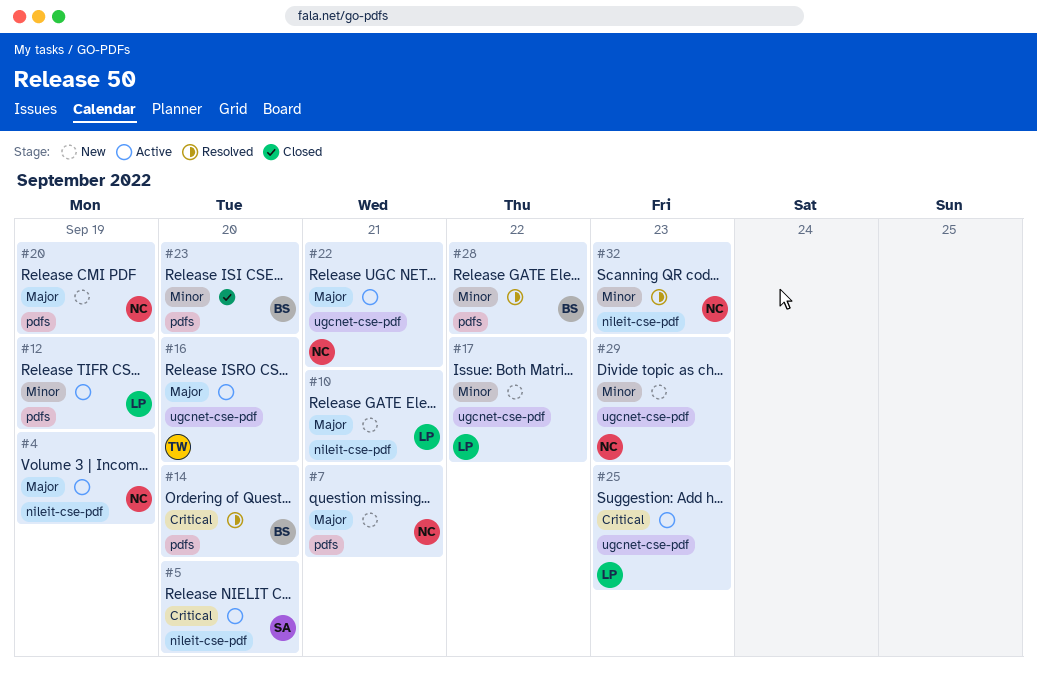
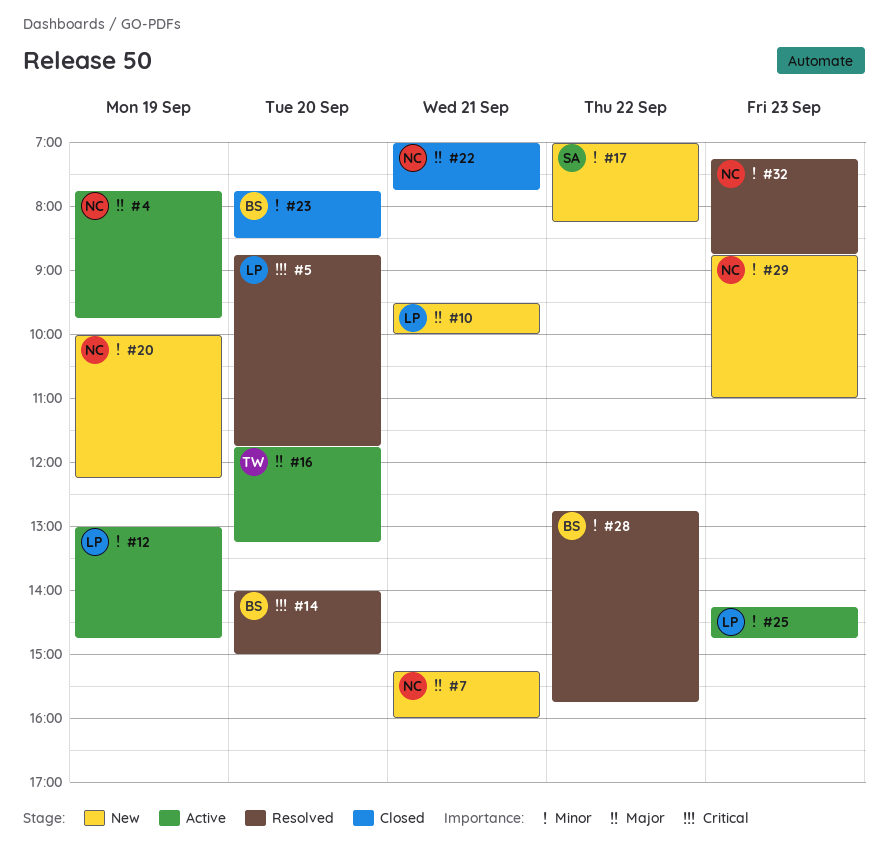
#5, status: Active -> Resolved
#5, owner: SA -> LP
#17, owner: LP -> SA
#20, priority: Major -> Minor
#22, status: Active -> Closed
#25, priority: Critical -> Minor

